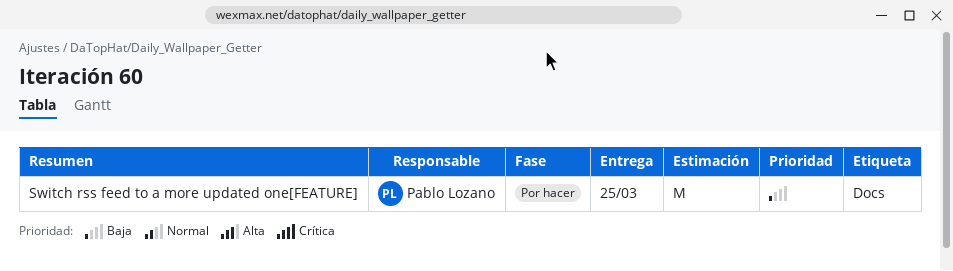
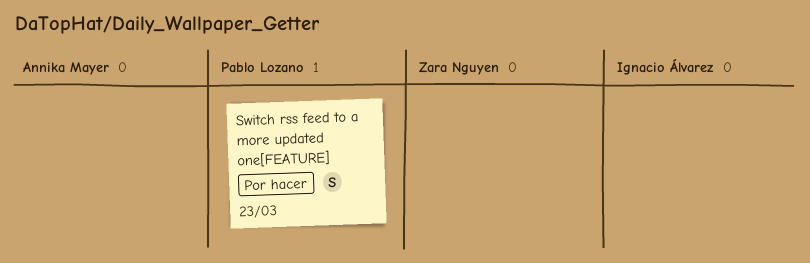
Switch rss feed to a more updated one[FEATURE], estimate: M -> S
Switch rss feed to a more updated one[FEATURE], due: Mar 25 -> Mar 23

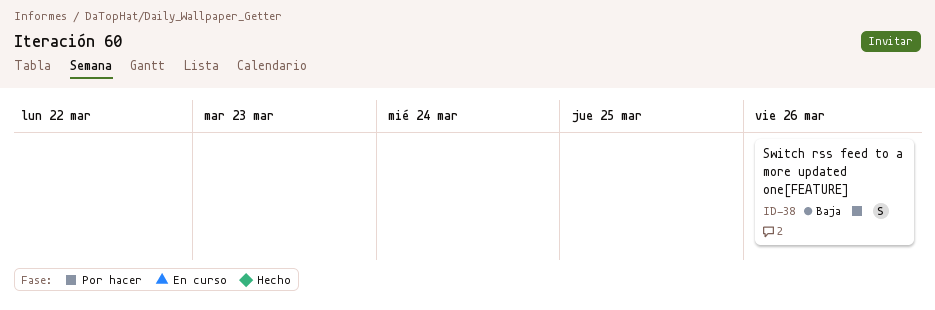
Switch rss feed to a more updated one[FEATURE], due: Mar 23 -> Mar 26

